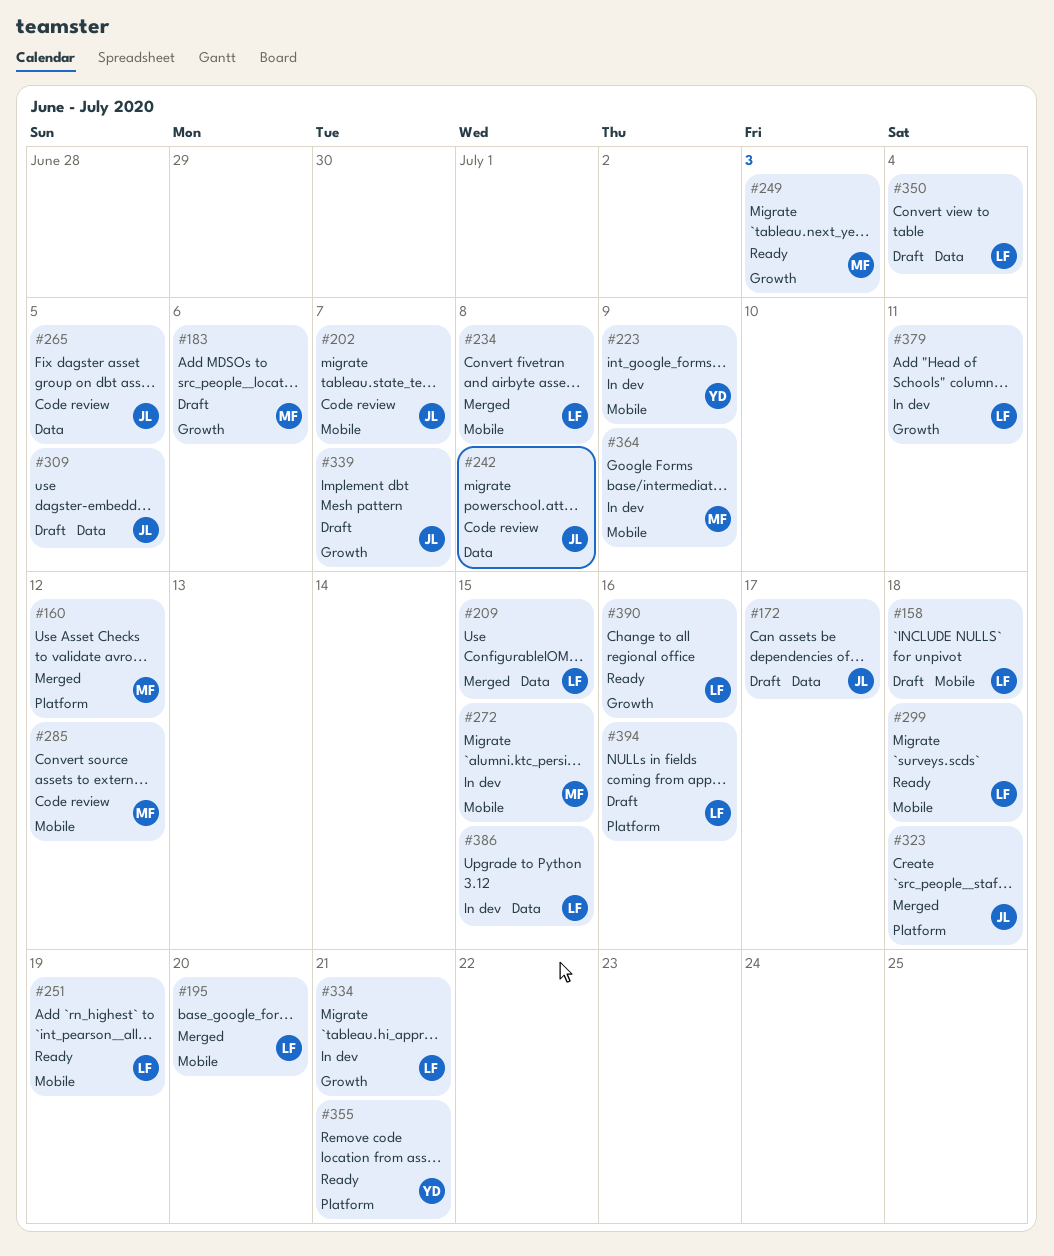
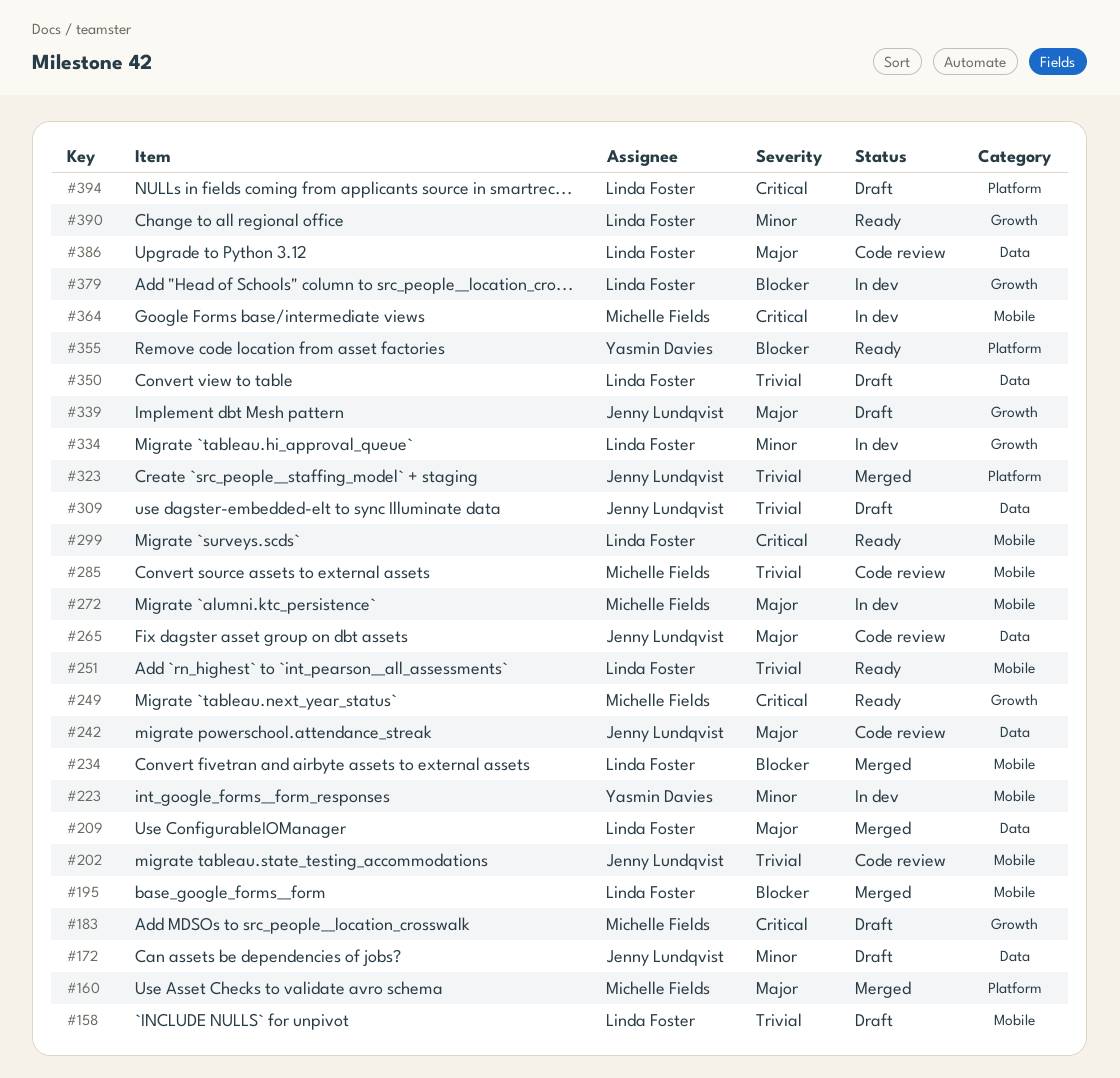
#386, status: In dev -> Code review

